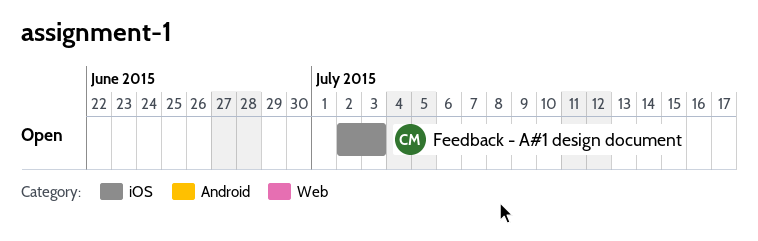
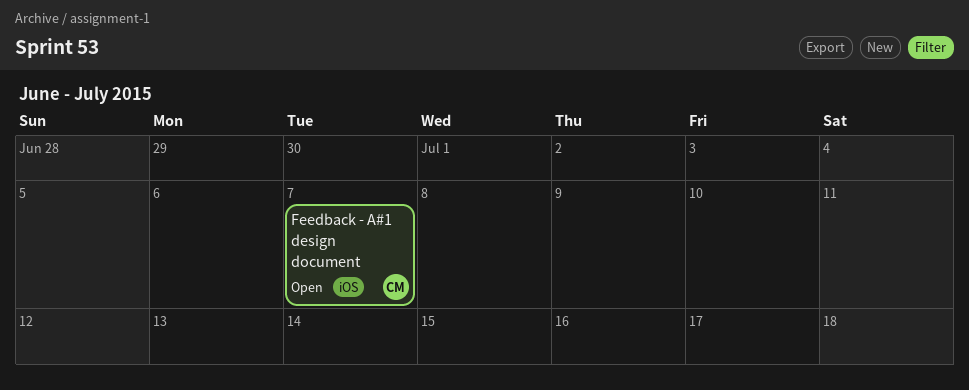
Feedback - A#1 design document, due: Jul 3 -> Jul 7

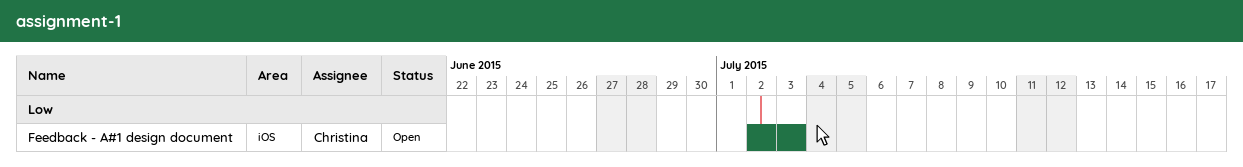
Feedback - A#1 design document, due: Jul 7 -> Jul 3

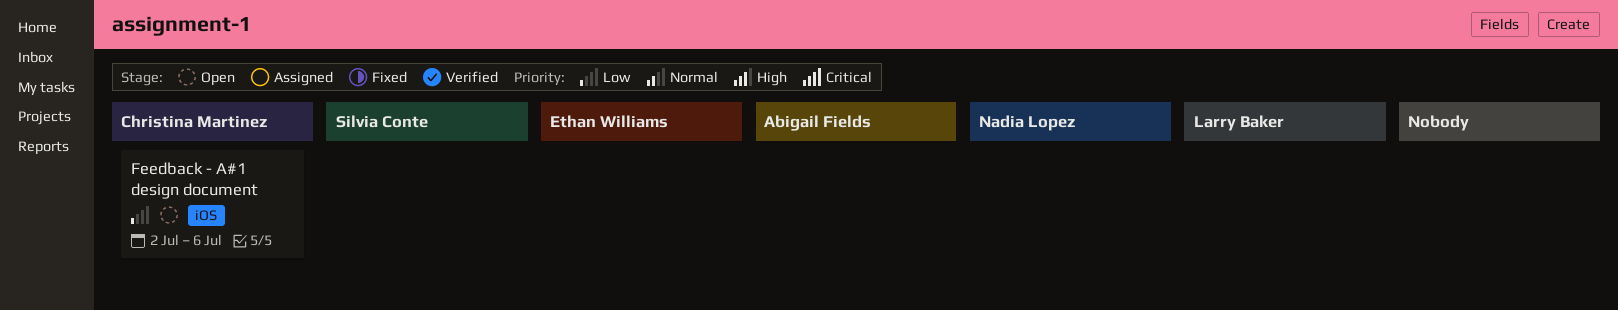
Feedback - A#1 design document, due: Jul 3 -> Jul 6

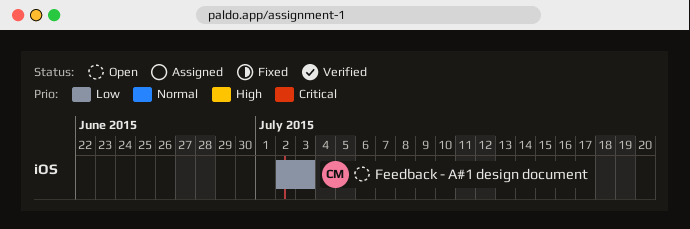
Feedback - A#1 design document, due: Jul 6 -> Jul 3

